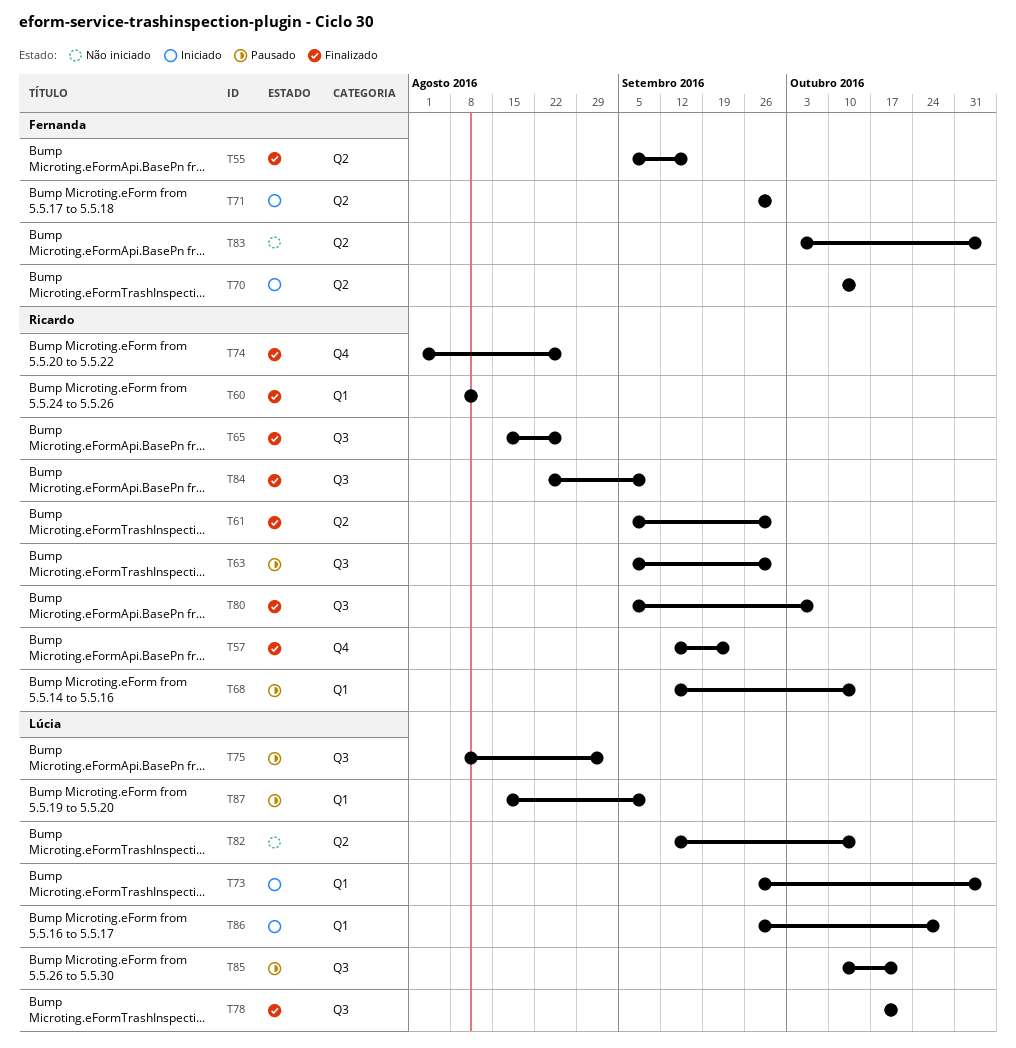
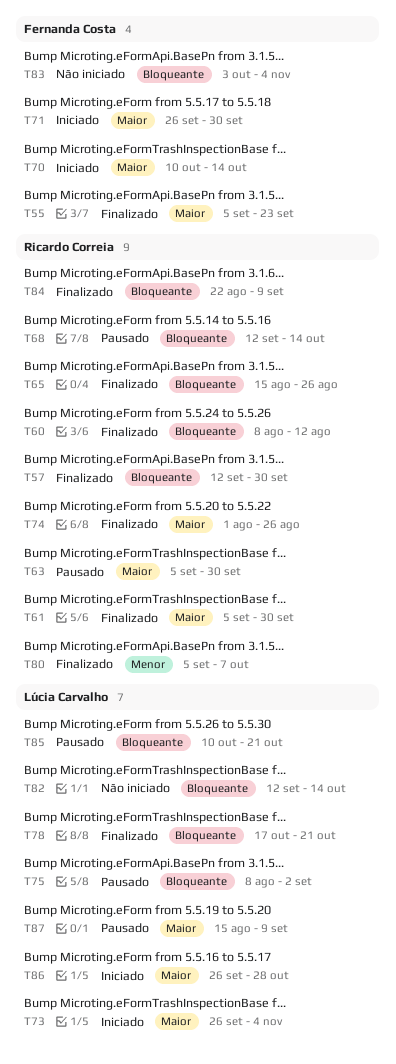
T55, due: Sep 16 -> Sep 23
T57, due: Sep 23 -> Sep 30

